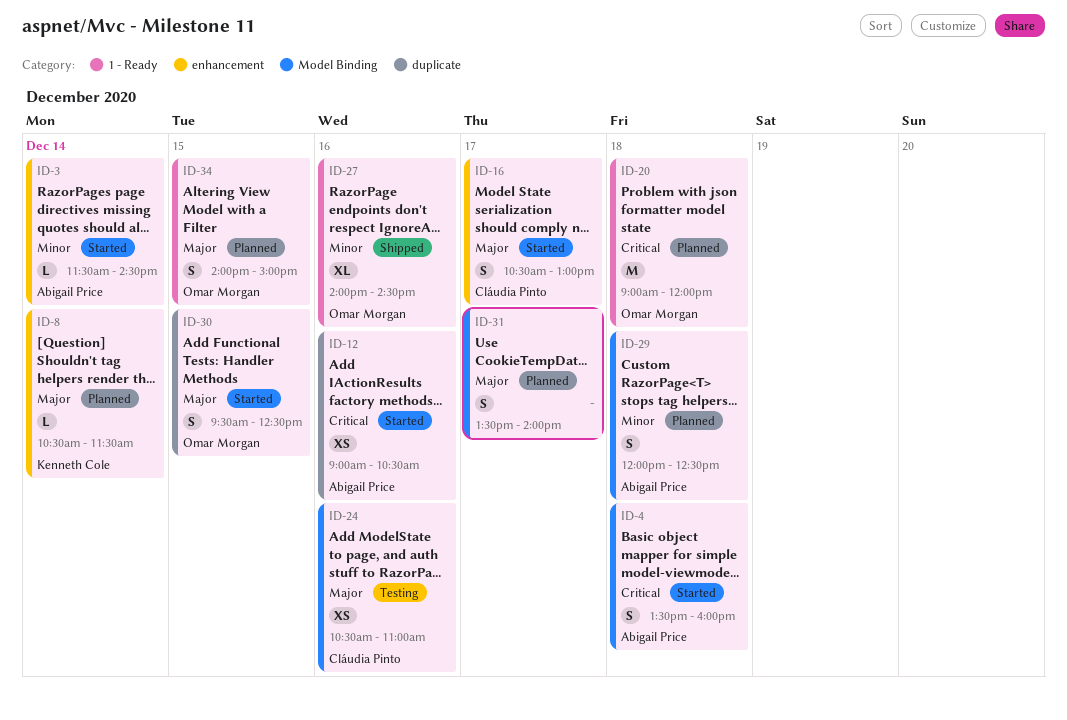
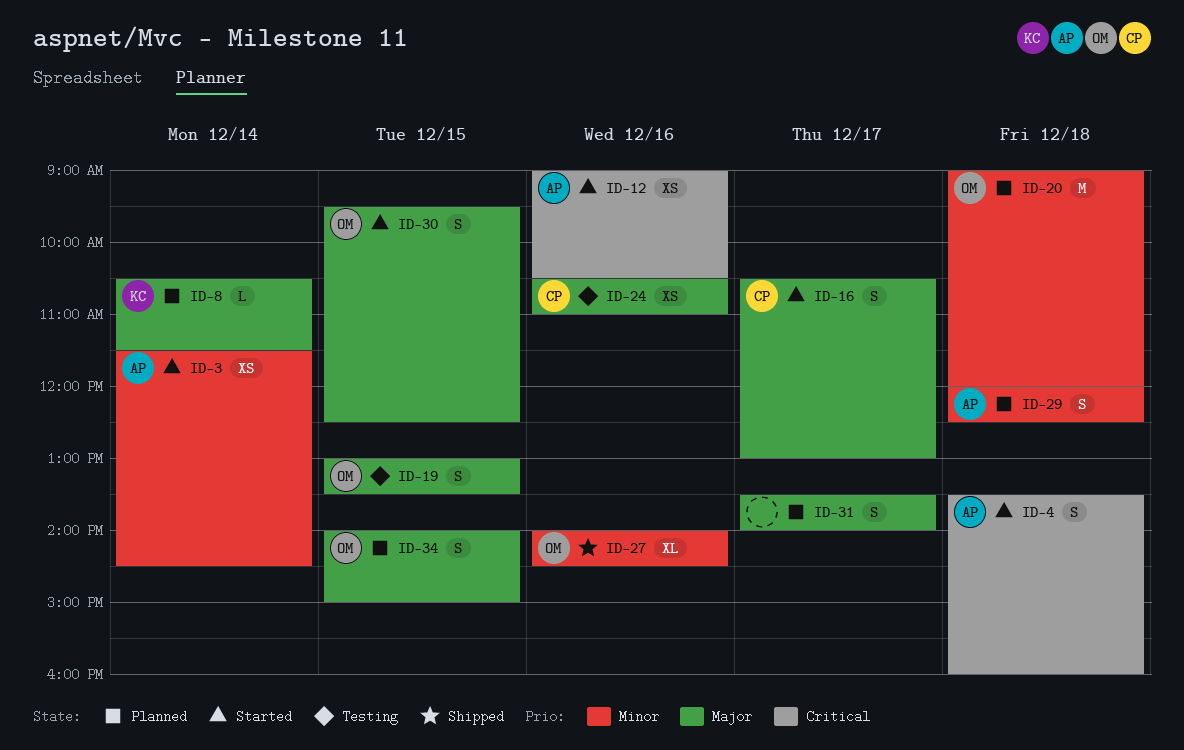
ID-3, estimate: L -> XS
ID-19: none -> present
ID-20, priority: Critical -> Minor

